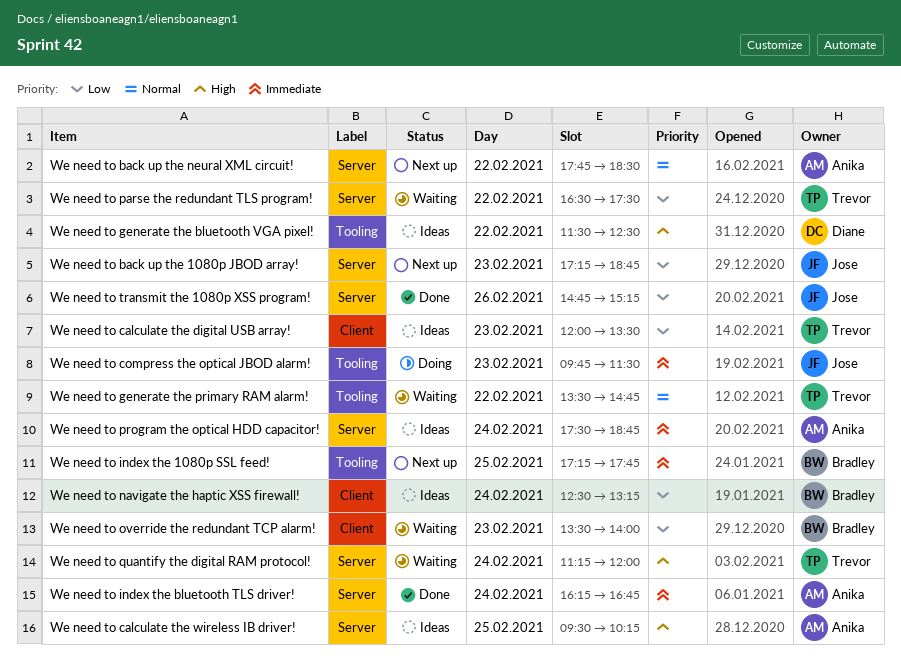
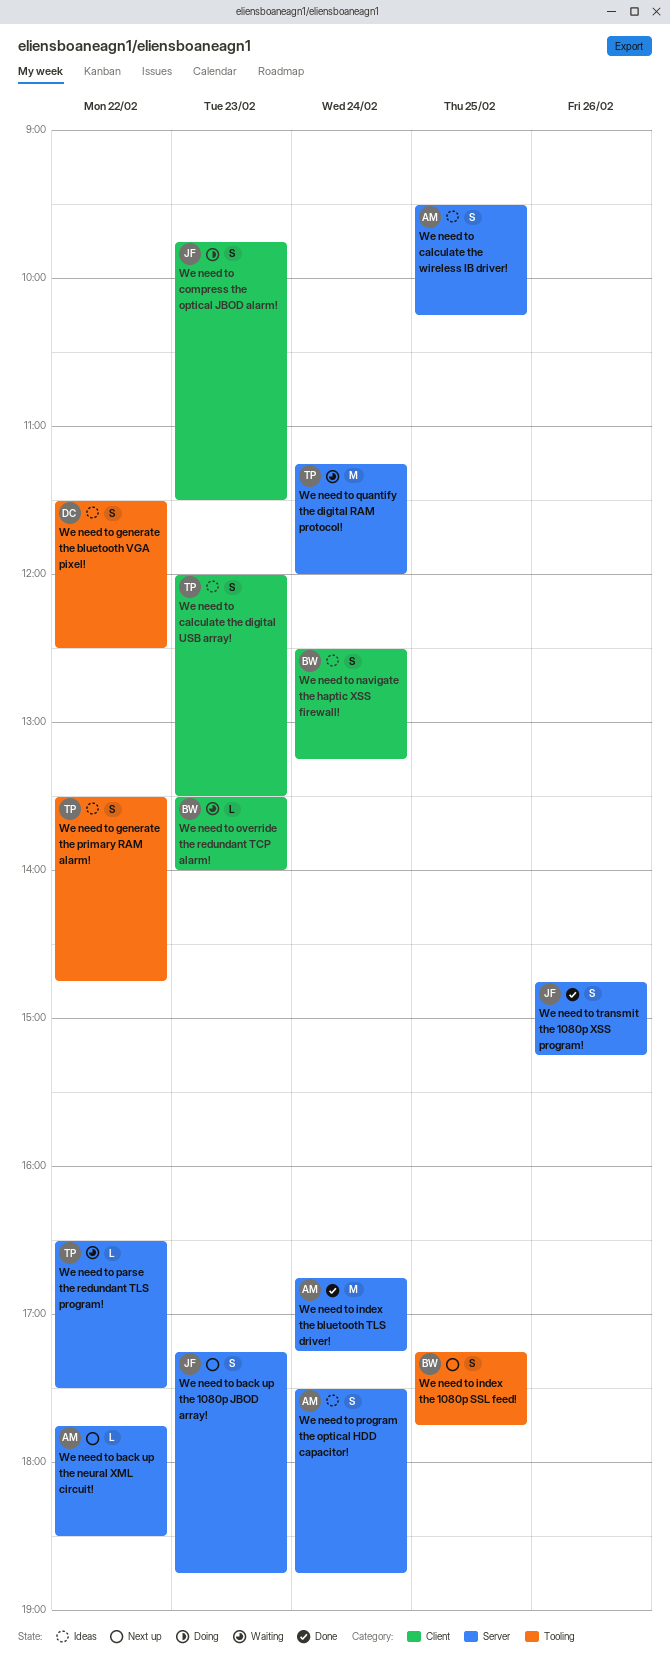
We need to compress the optical JBOD alarm!, label: Tooling -> Client
We need to generate the primary RAM alarm!, status: Waiting -> Ideas
We need to index the bluetooth TLS driver!, begins: 16:15 -> 16:45
We need to index the bluetooth TLS driver!, ends: 16:45 -> 17:15

